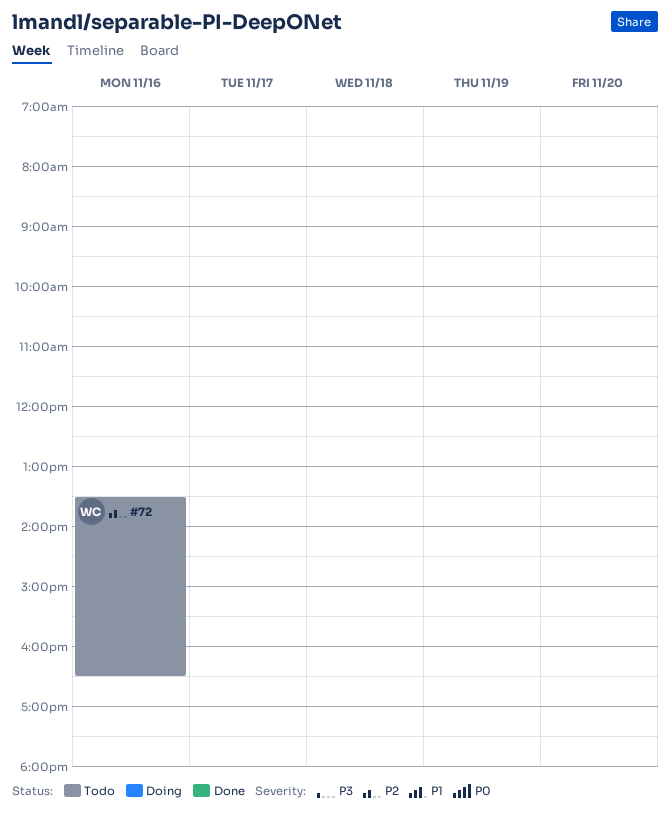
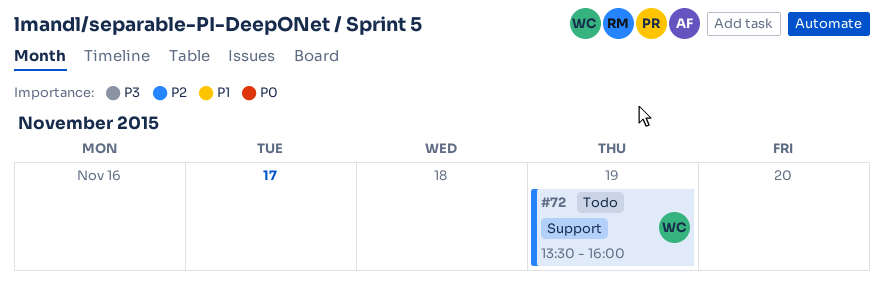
#72, day: Nov 16 -> Nov 19
#72, ends: 16:30 -> 16:00

